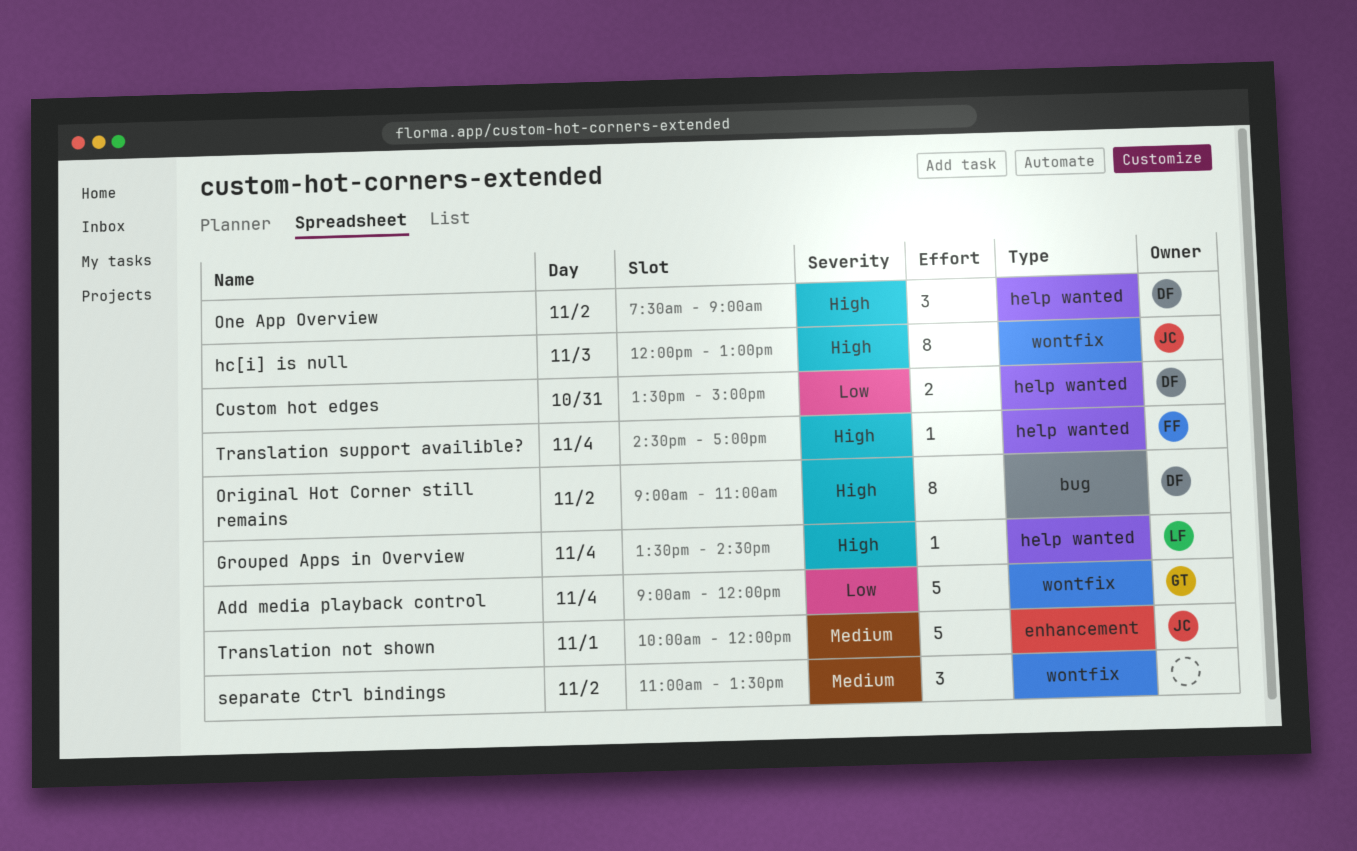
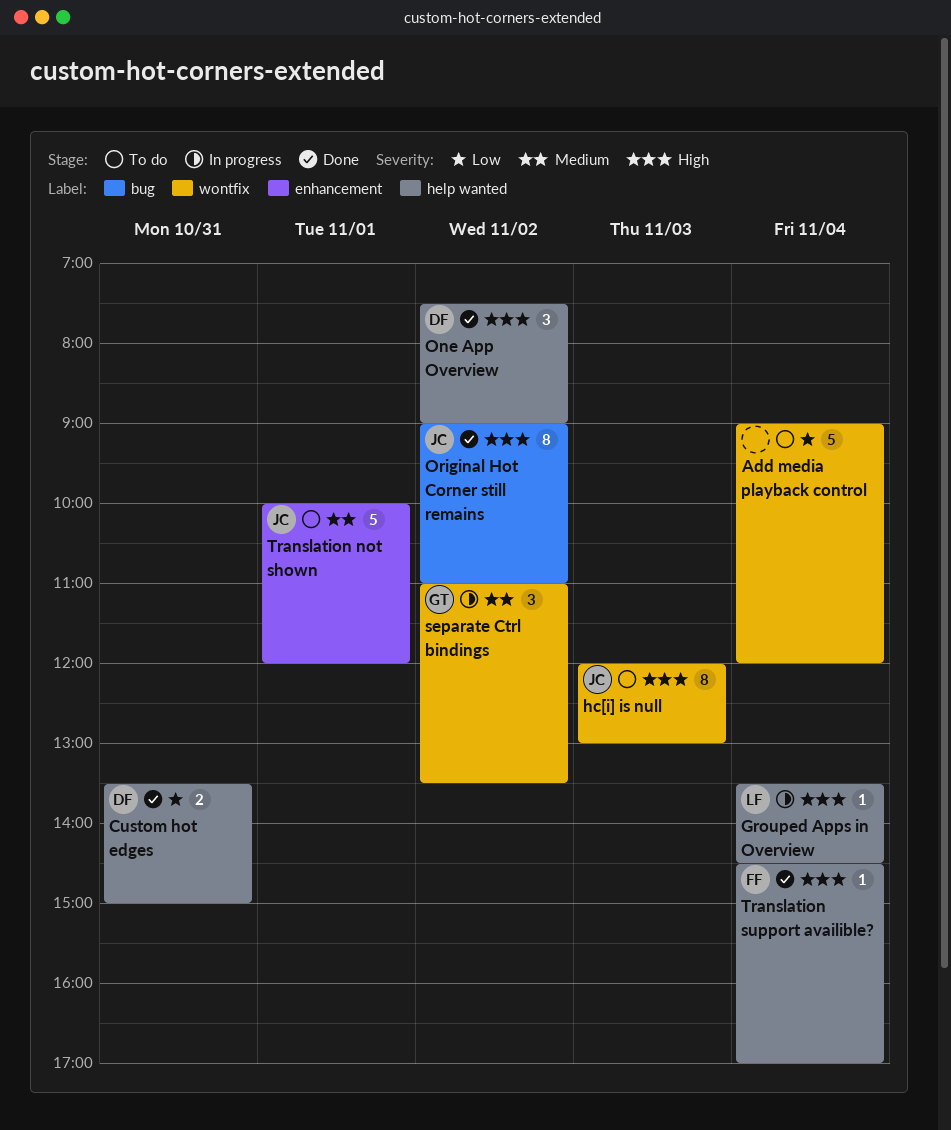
Add media playback control, owner: GT -> none
Original Hot Corner still remains, owner: DF -> JC
separate Ctrl bindings, owner: none -> GT

